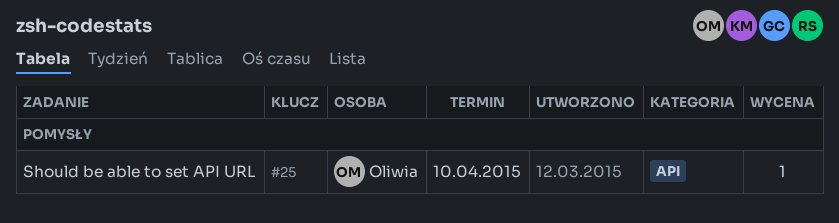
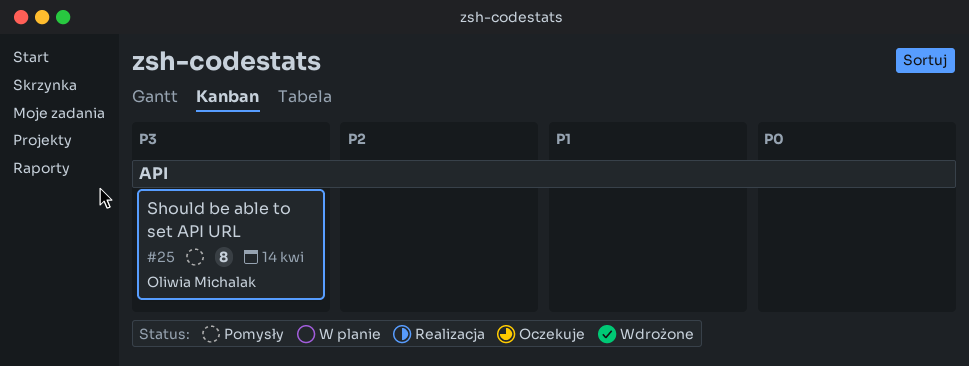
#25, estimate: 1 -> 8
#25, due: Apr 10 -> Apr 14

